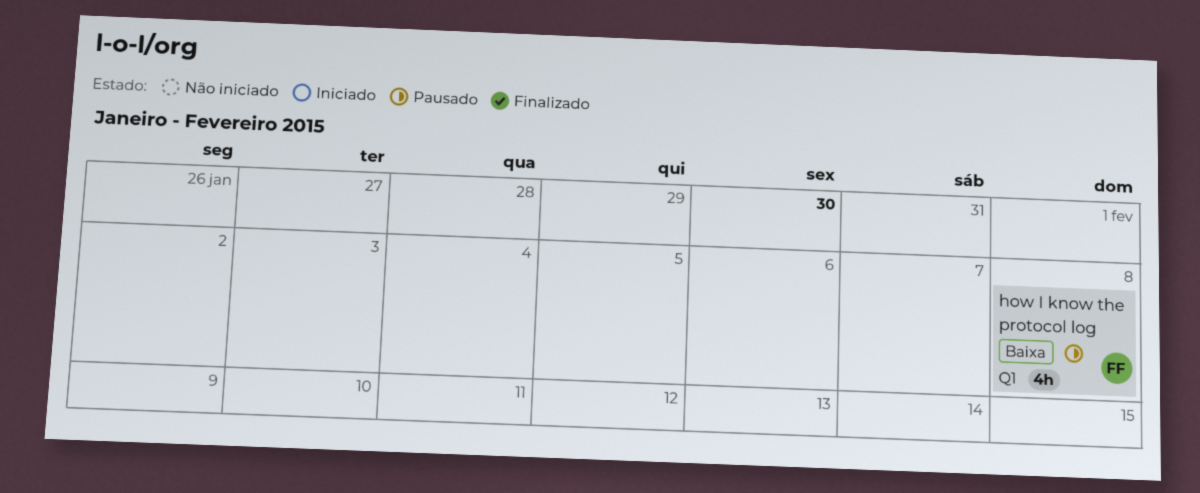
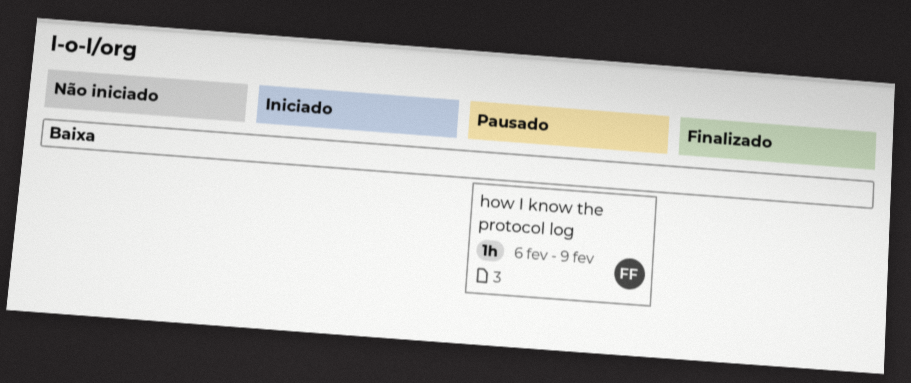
how I know the protocol log, estimate: 4h -> 1h
how I know the protocol log, due: Feb 8 -> Feb 9

